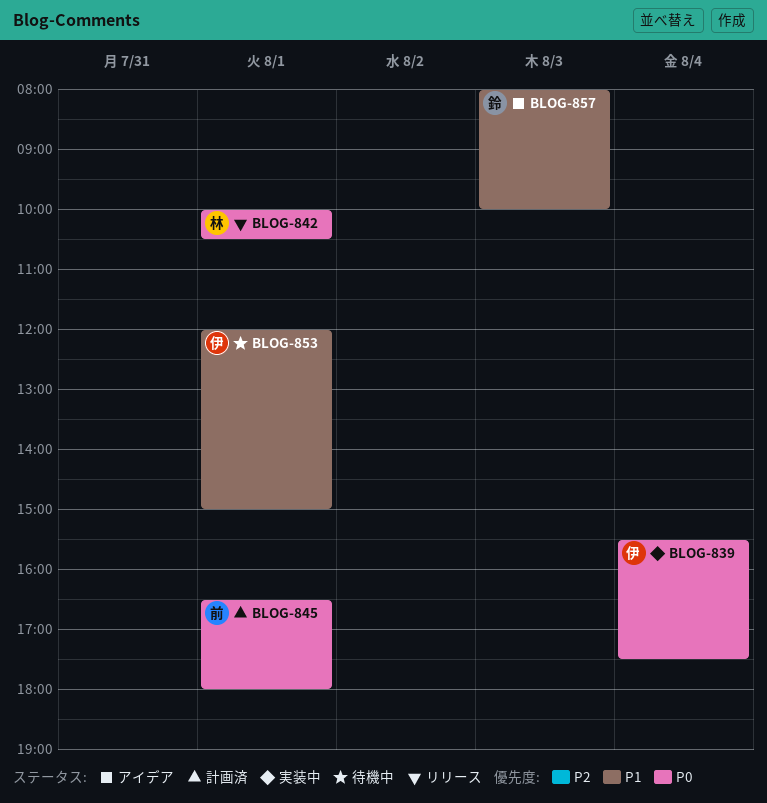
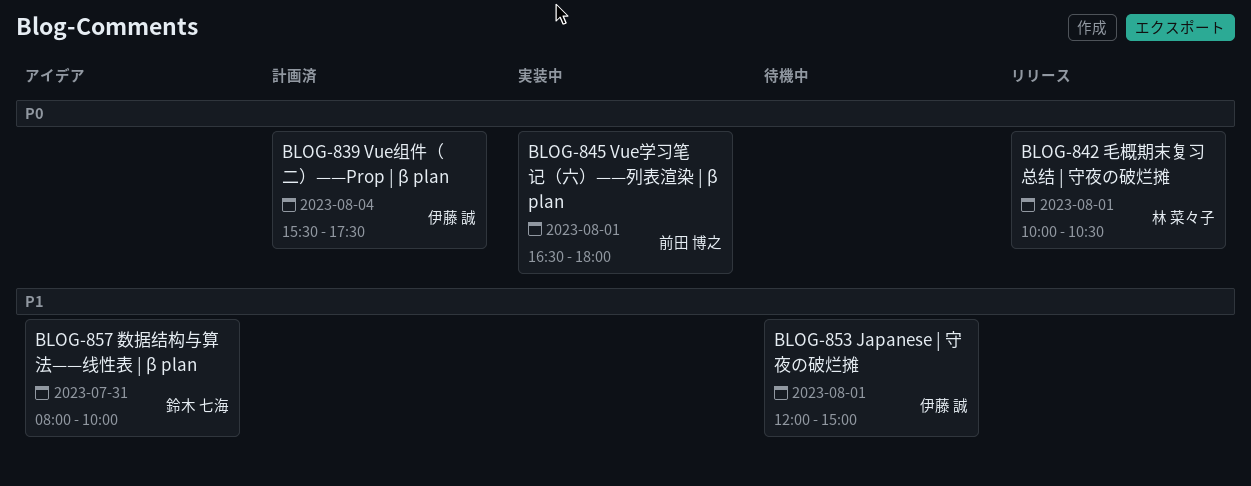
BLOG-839, status: 実装中 -> 計画済
BLOG-845, status: 計画済 -> 実装中
BLOG-857, day: Aug 3 -> Jul 31

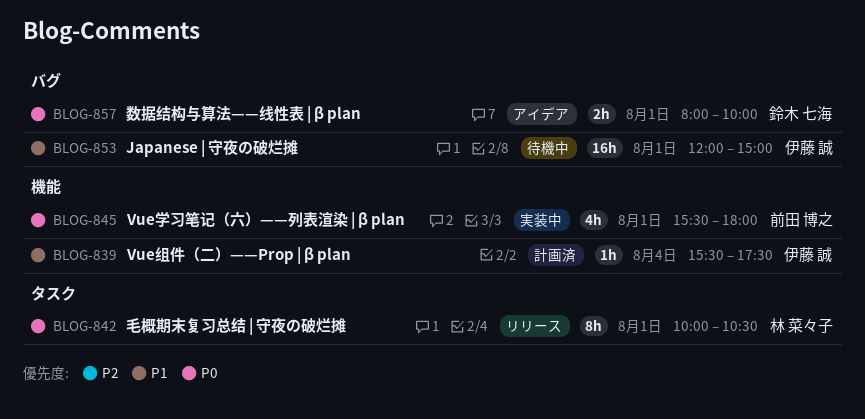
BLOG-839, priority: P0 -> P1
BLOG-845, begins: 16:30 -> 15:30
BLOG-857, priority: P1 -> P0
BLOG-857, day: Jul 31 -> Aug 1

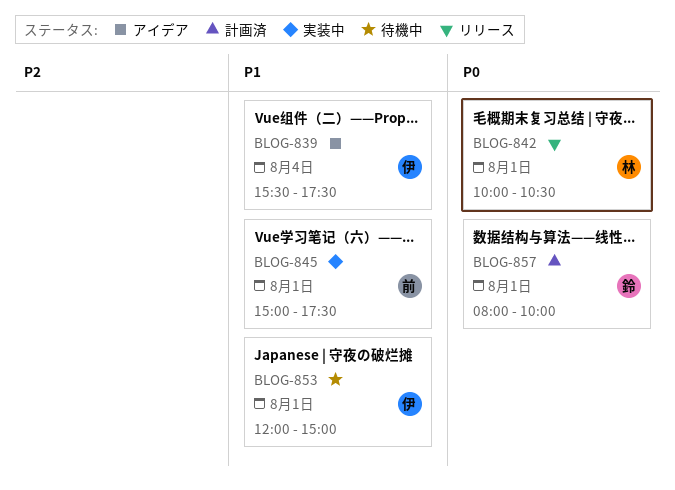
BLOG-839, status: 計画済 -> アイデア
BLOG-845, priority: P0 -> P1
BLOG-845, begins: 15:30 -> 15:00
BLOG-845, ends: 18:00 -> 17:30
BLOG-857, status: アイデア -> 計画済

